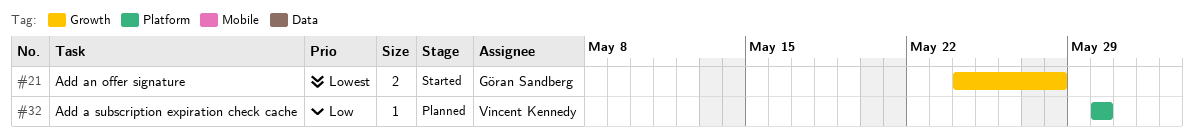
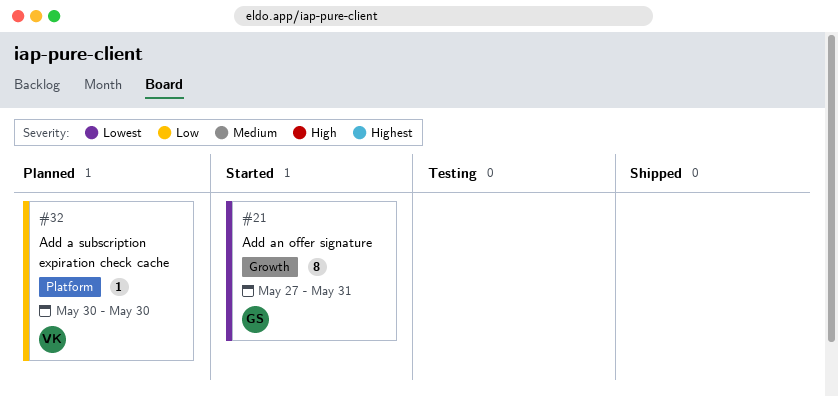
#21, estimate: 2 -> 8
#21, start: May 24 -> May 27
#21, due: May 28 -> May 31

